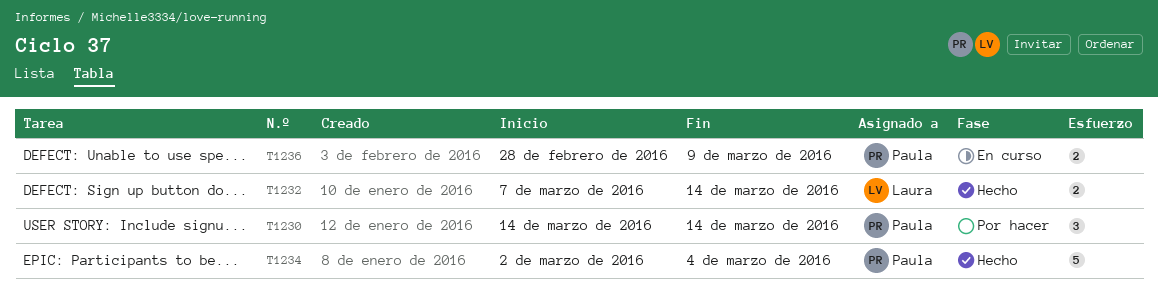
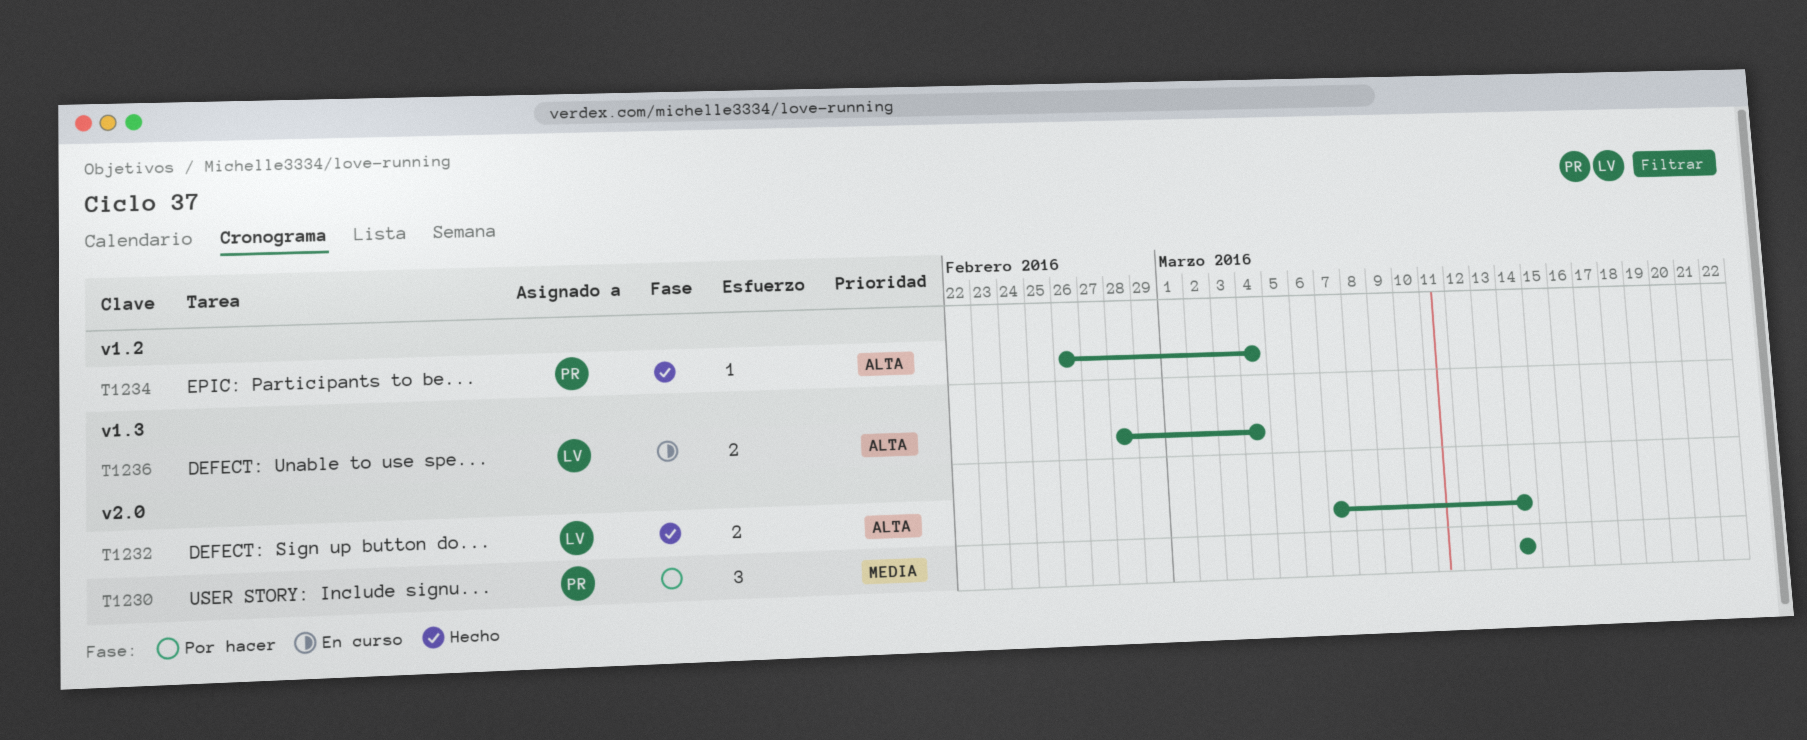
T1234, estimate: 5 -> 1
T1234, start: Mar 2 -> Feb 26
T1236, owner: Paula -> Laura
T1236, due: Mar 9 -> Mar 4

